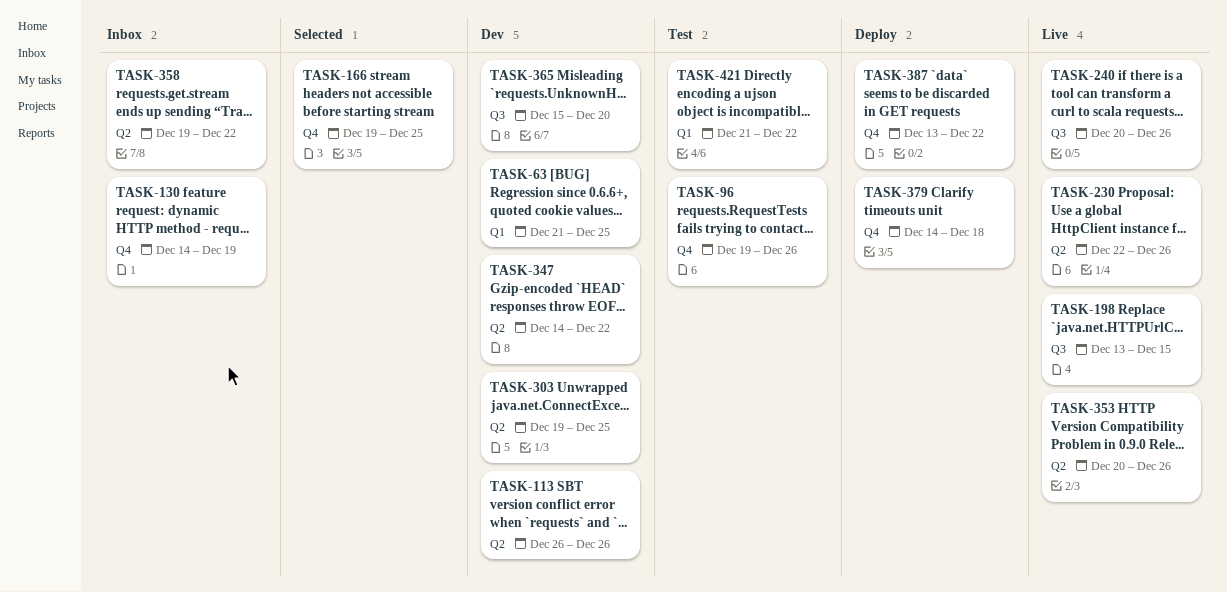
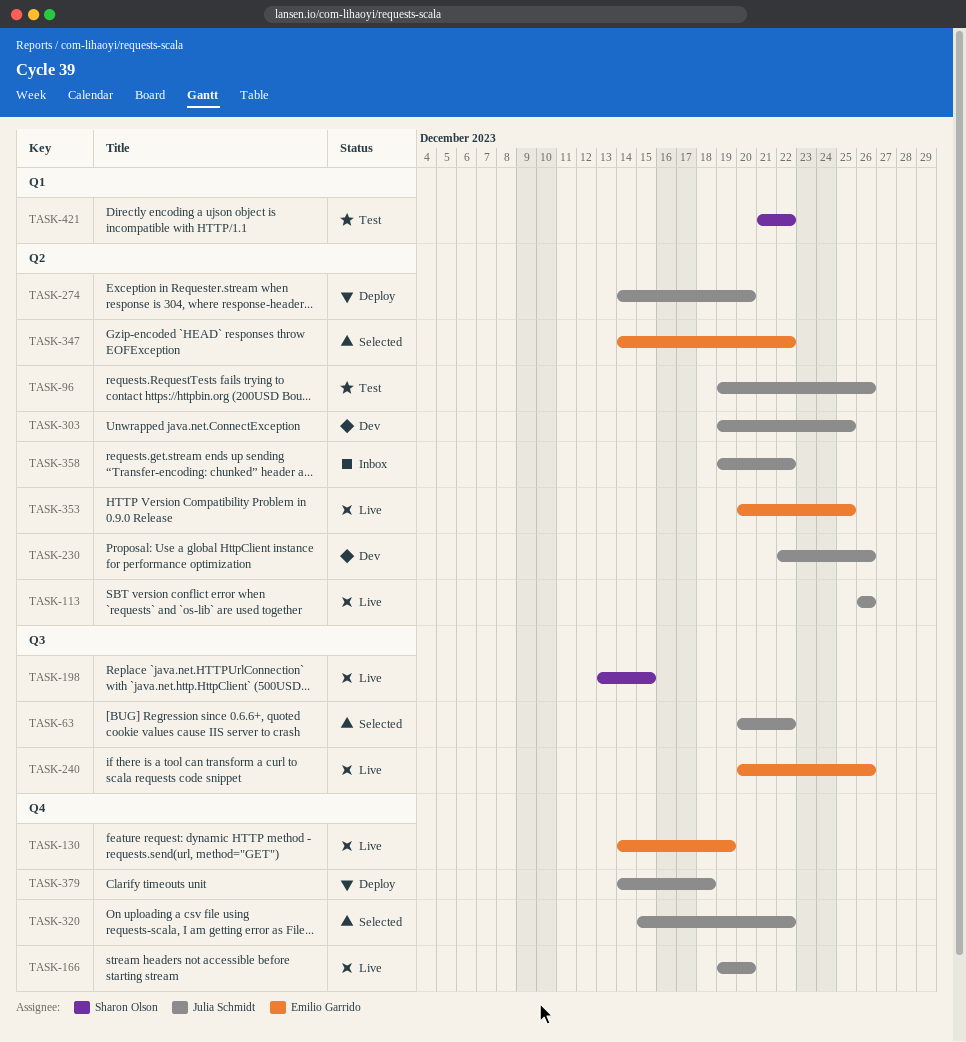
TASK-63, status: Dev -> Selected
TASK-63, label: Q1 -> Q3
TASK-63, start: Dec 21 -> Dec 20
TASK-63, due: Dec 25 -> Dec 22
TASK-96, label: Q4 -> Q2
TASK-113, status: Dev -> Live
TASK-130, status: Inbox -> Live
TASK-166, status: Selected -> Live
TASK-166, due: Dec 25 -> Dec 20
TASK-230, status: Live -> Dev
TASK-274: none -> present
TASK-320: none -> present
TASK-347, status: Dev -> Selected
TASK-353, due: Dec 26 -> Dec 25
TASK-365: present -> none
TASK-387: present -> none

